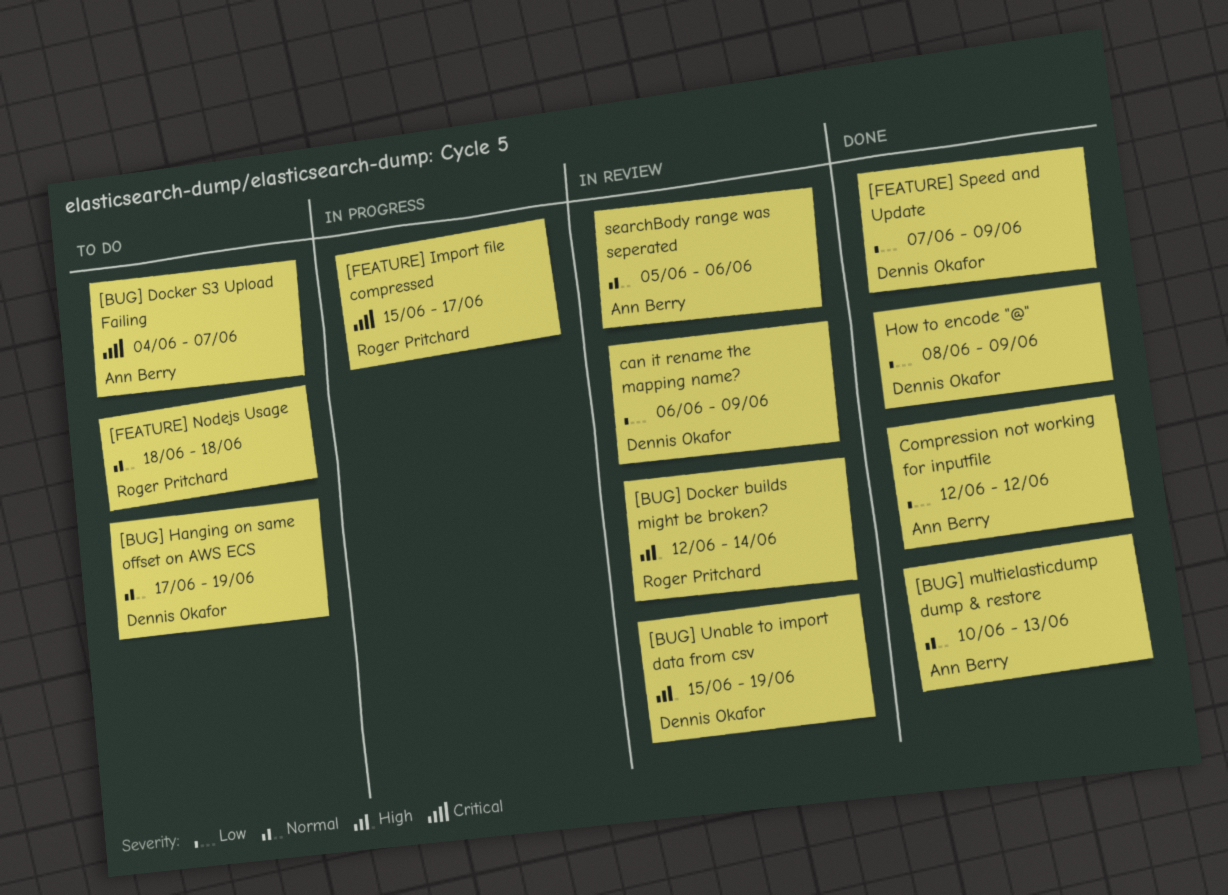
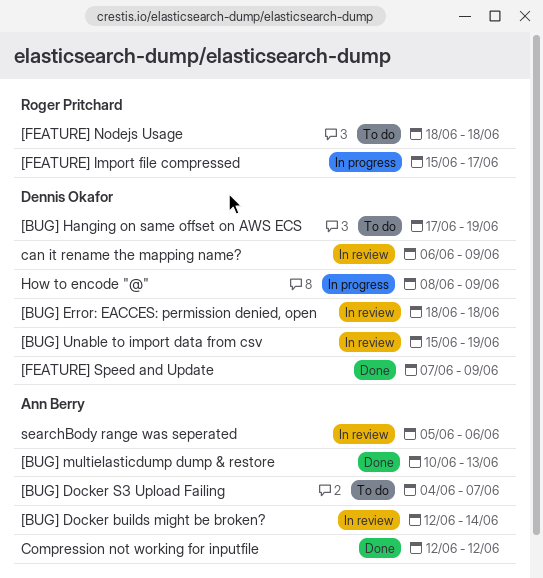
[BUG] Docker builds might be broken?, owner: Roger Pritchard -> Ann Berry
[BUG] Error: EACCES: permission denied, open: none -> present
How to encode "@", status: Done -> In progress

